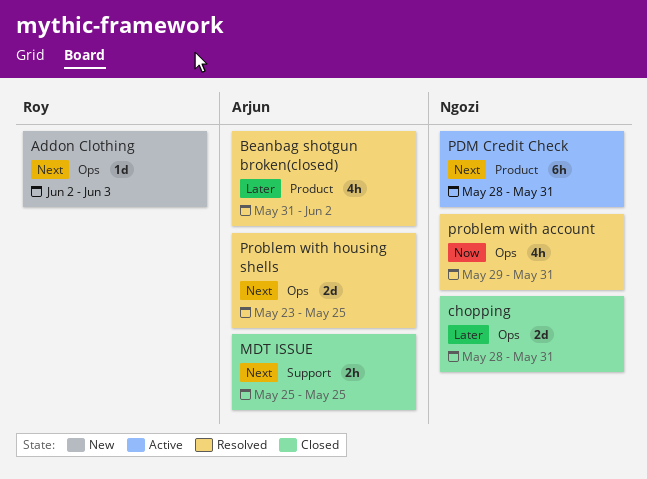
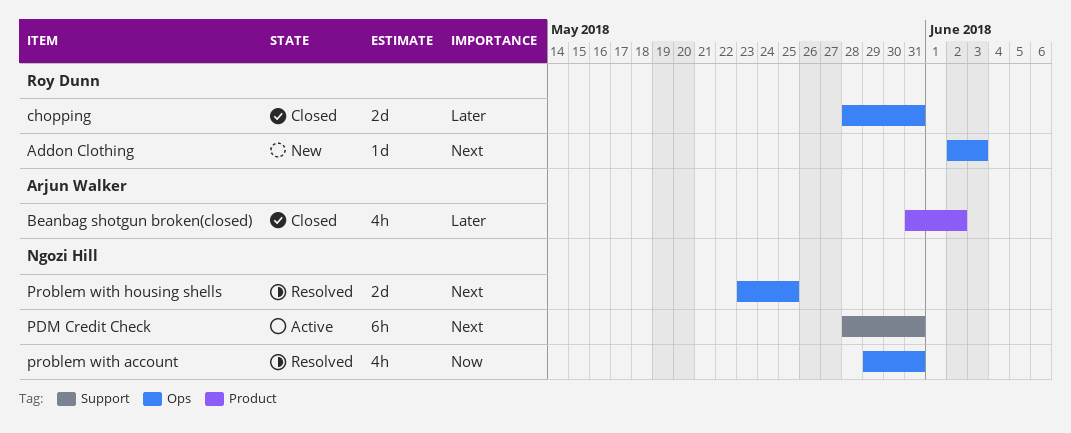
Beanbag shotgun broken(closed), status: Resolved -> Closed
chopping, owner: Ngozi Hill -> Roy Dunn
MDT ISSUE: present -> none
PDM Credit Check, label: Product -> Support
Problem with housing shells, owner: Arjun Walker -> Ngozi Hill

